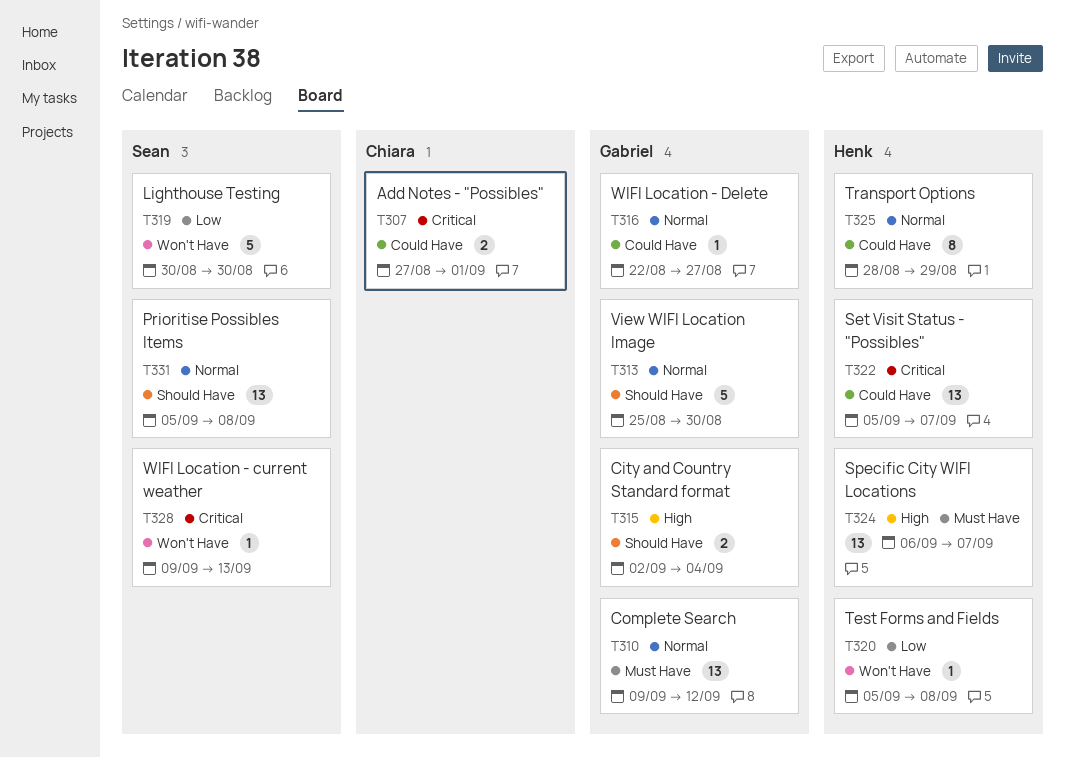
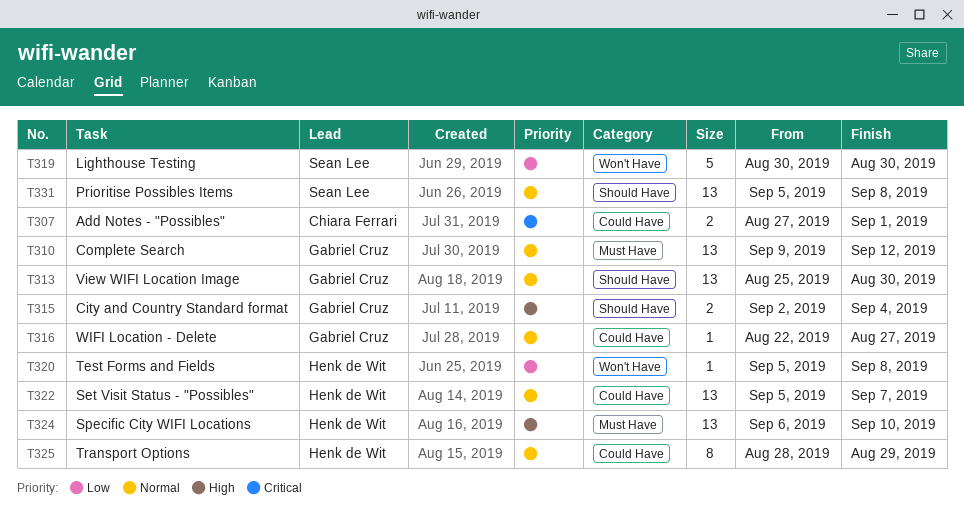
T313, estimate: 5 -> 13
T322, priority: Critical -> Normal
T324, due: Sep 7 -> Sep 10
T328: present -> none

